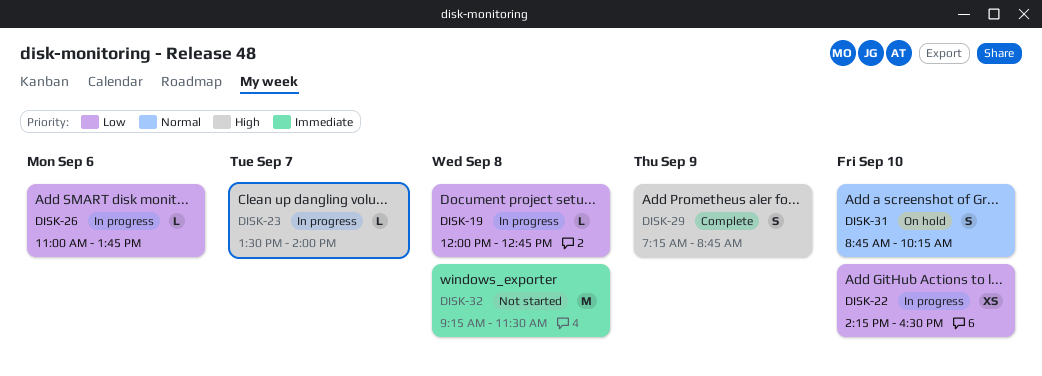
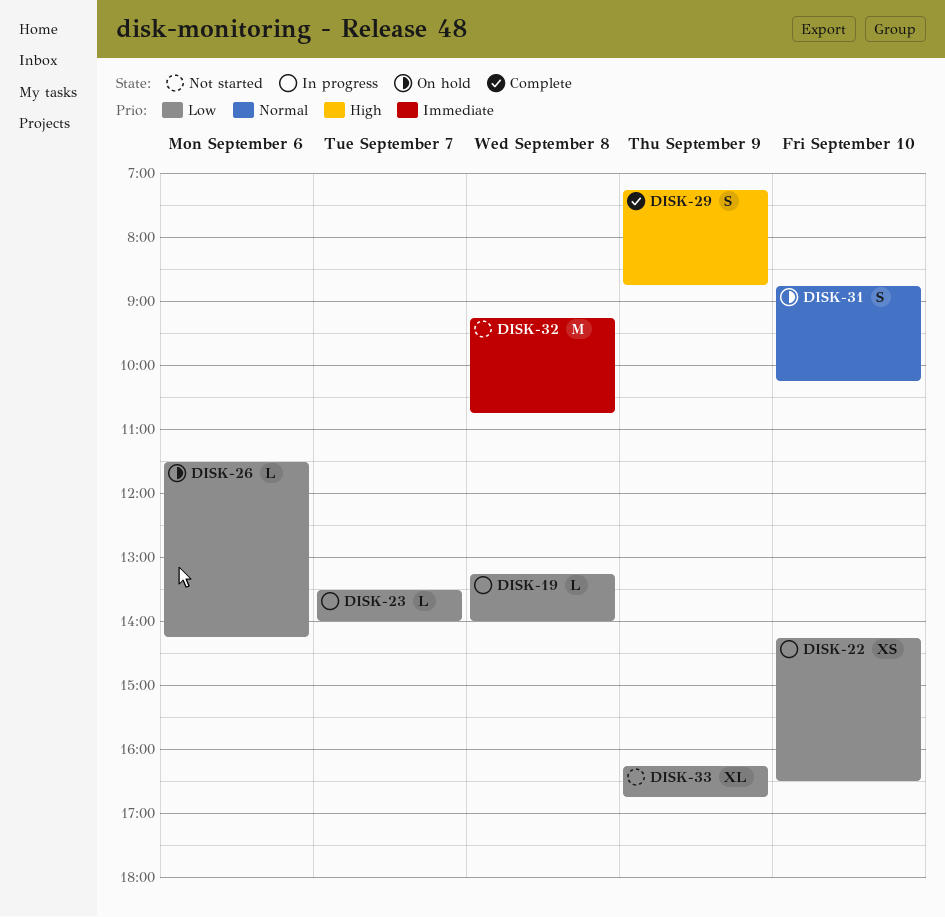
DISK-19, begins: 12:00 -> 13:15
DISK-19, ends: 12:45 -> 14:00
DISK-23, priority: High -> Low
DISK-26, status: In progress -> On hold
DISK-26, begins: 11:00 -> 11:30
DISK-26, ends: 13:45 -> 14:15
DISK-32, ends: 11:30 -> 10:45
DISK-33: none -> present

